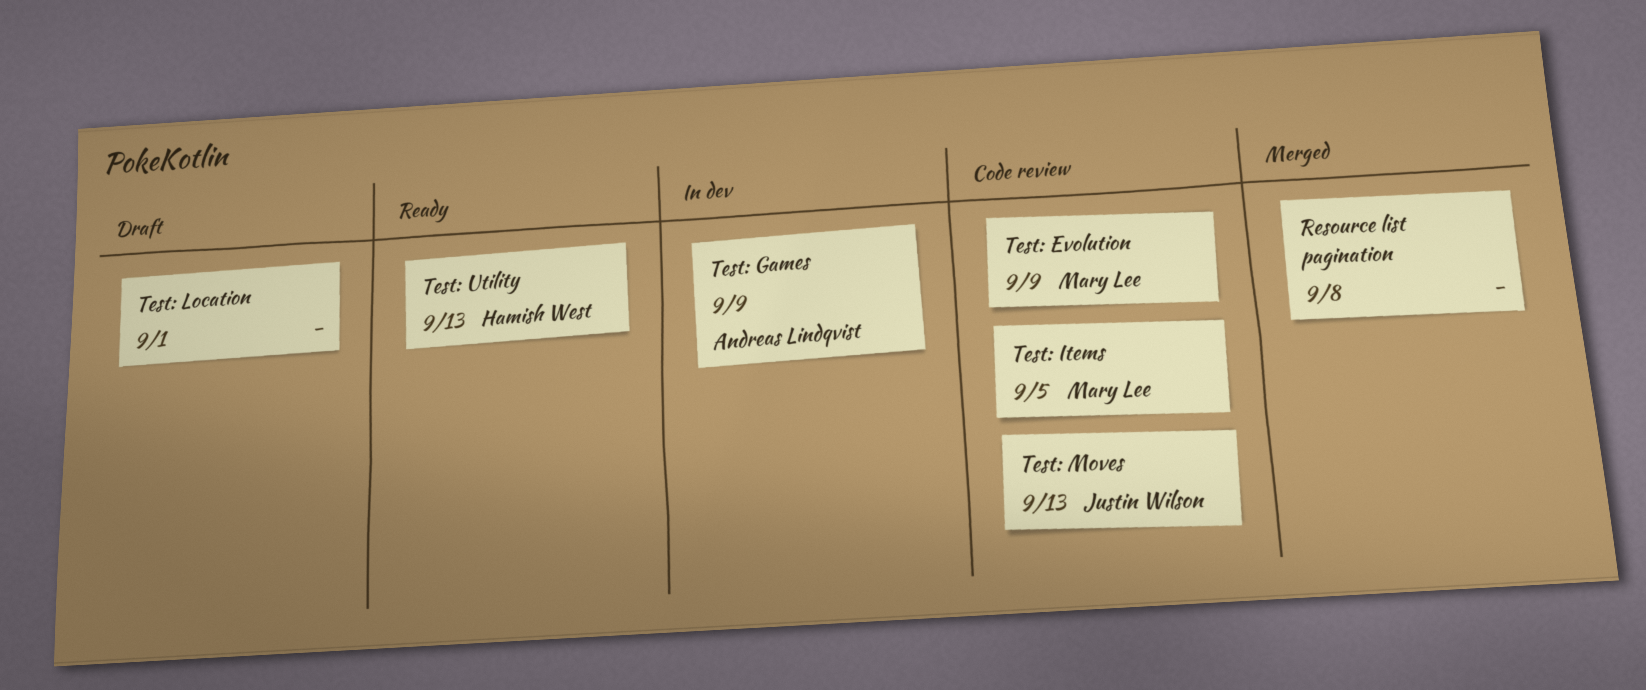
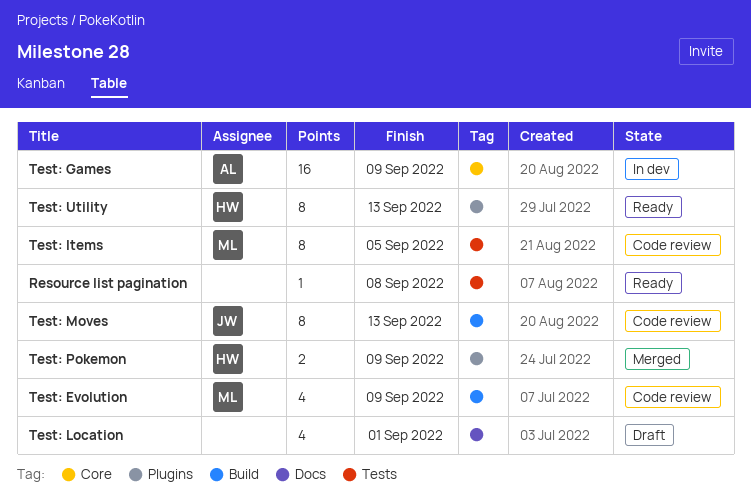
Resource list pagination, status: Merged -> Ready
Test: Pokemon: none -> present

